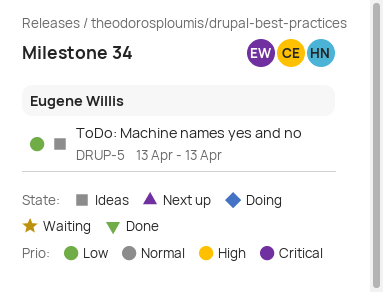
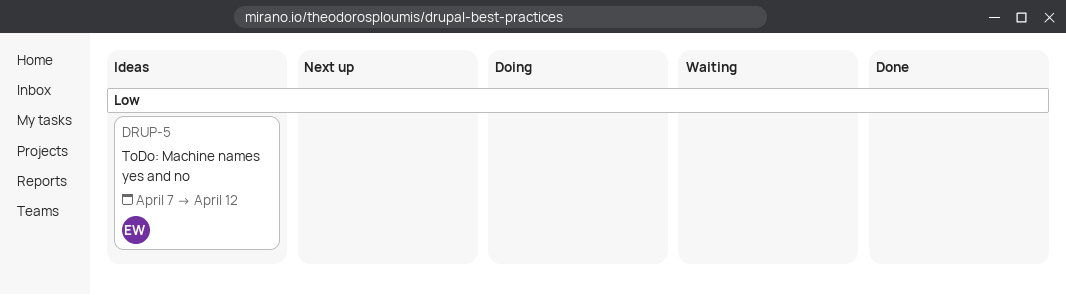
DRUP-5, start: Apr 13 -> Apr 7
DRUP-5, due: Apr 13 -> Apr 12

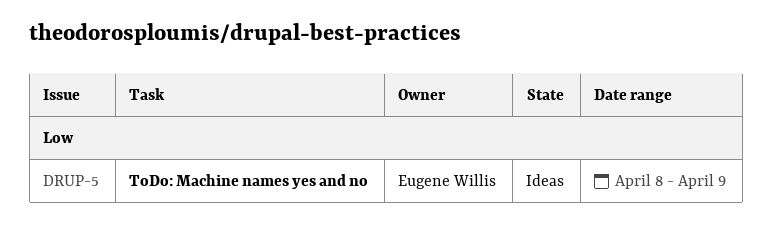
DRUP-5, start: Apr 7 -> Apr 8
DRUP-5, due: Apr 12 -> Apr 9

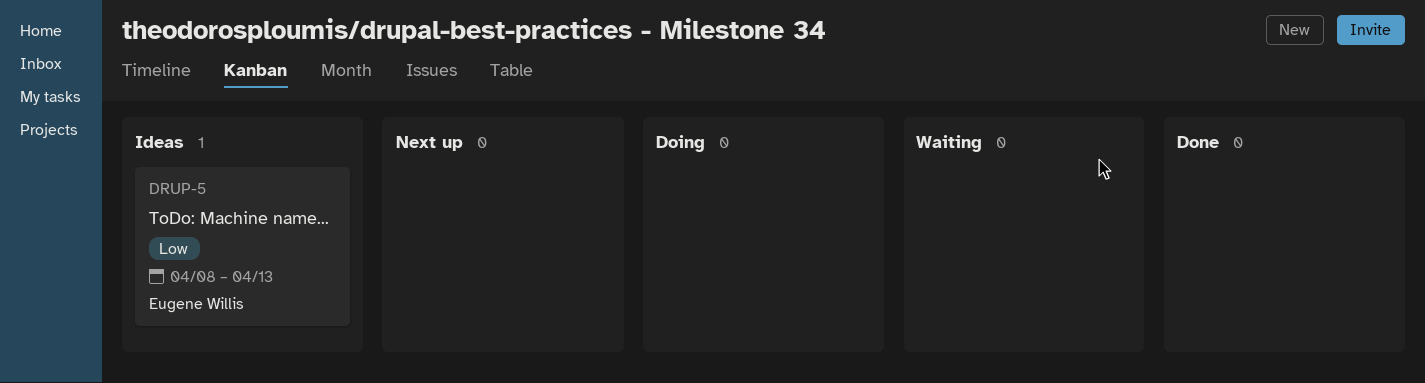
DRUP-5, due: Apr 9 -> Apr 13

